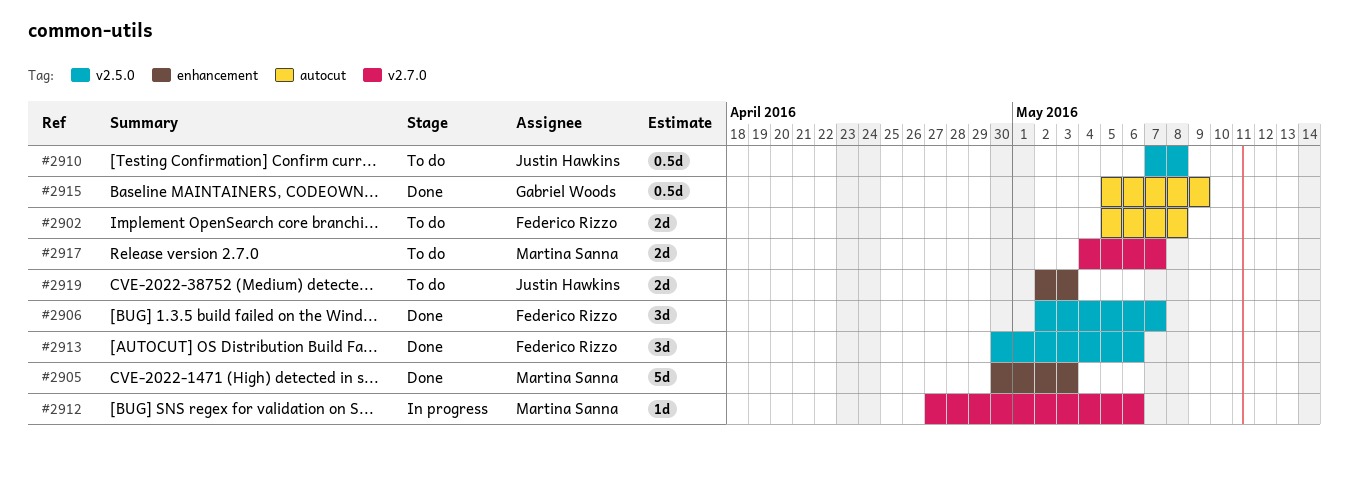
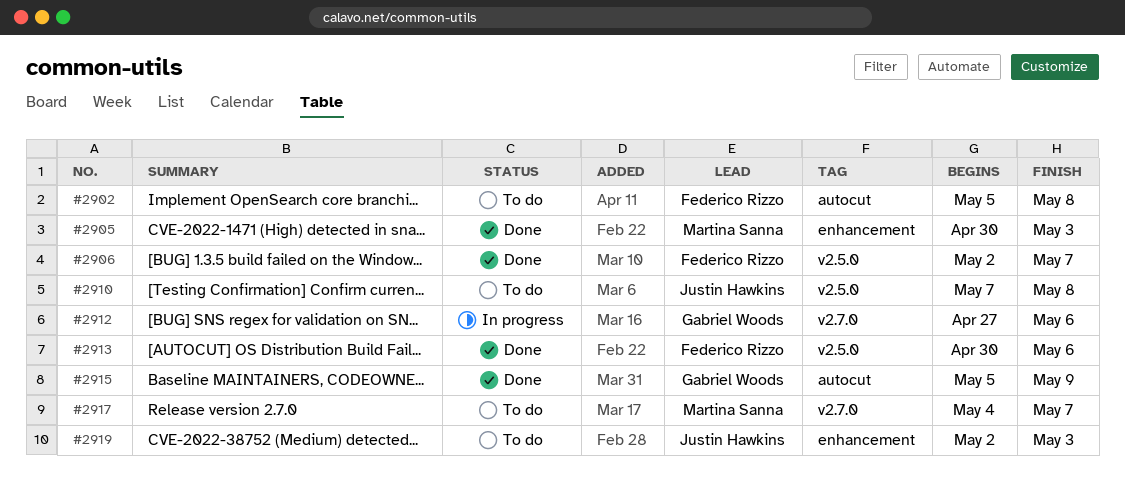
#2912, owner: Martina Sanna -> Gabriel Woods

